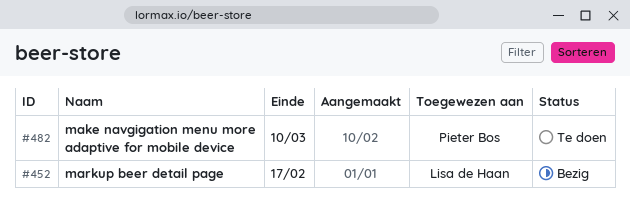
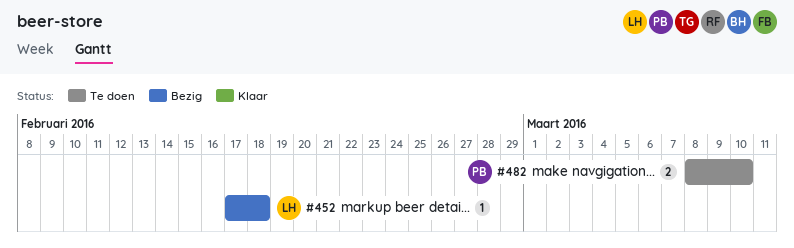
#452, due: Feb 17 -> Feb 18

